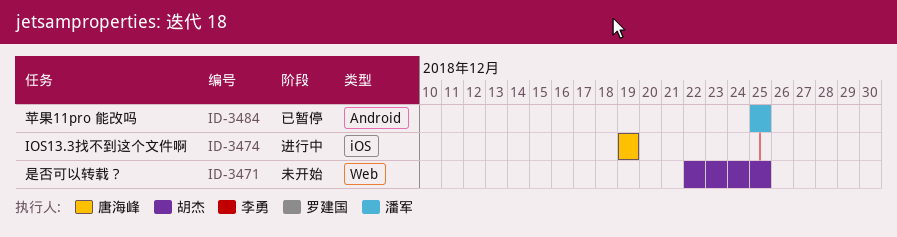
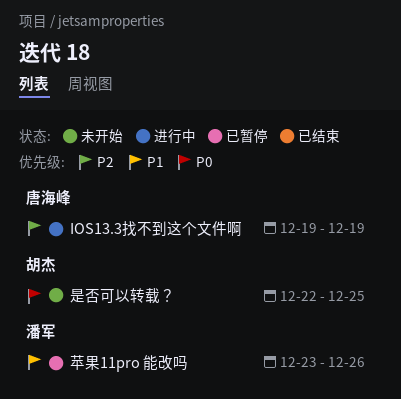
苹果11pro 能改吗, start: Dec 25 -> Dec 23
苹果11pro 能改吗, due: Dec 25 -> Dec 26

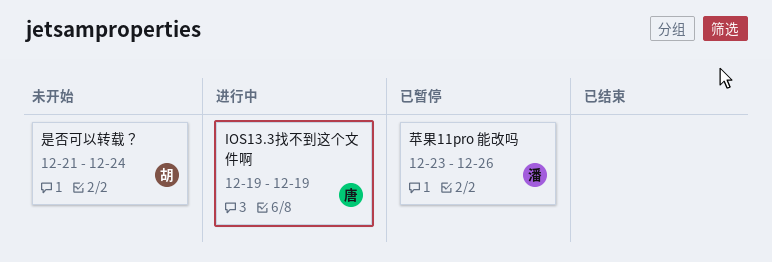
是否可以转载？, start: Dec 22 -> Dec 21
是否可以转载？, due: Dec 25 -> Dec 24

